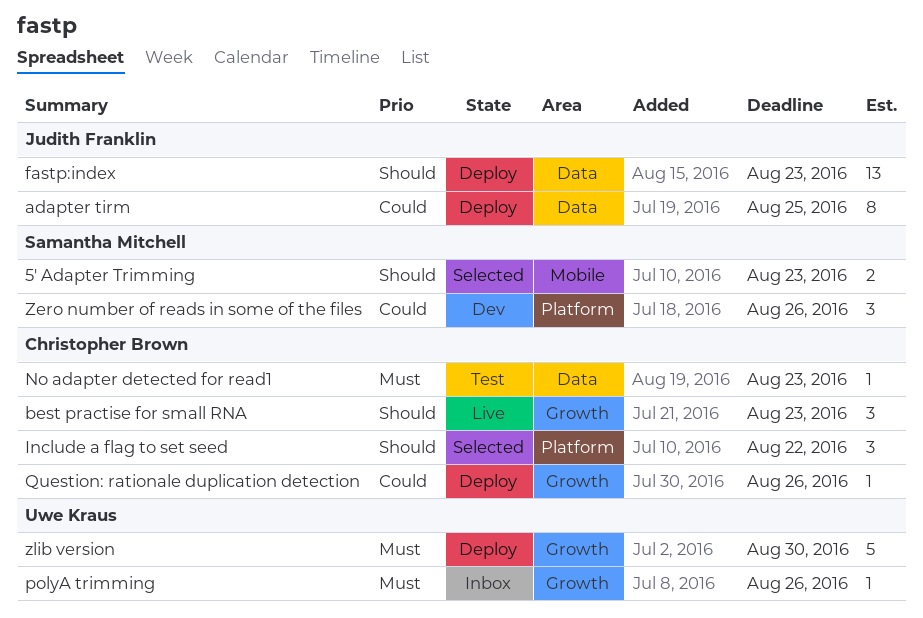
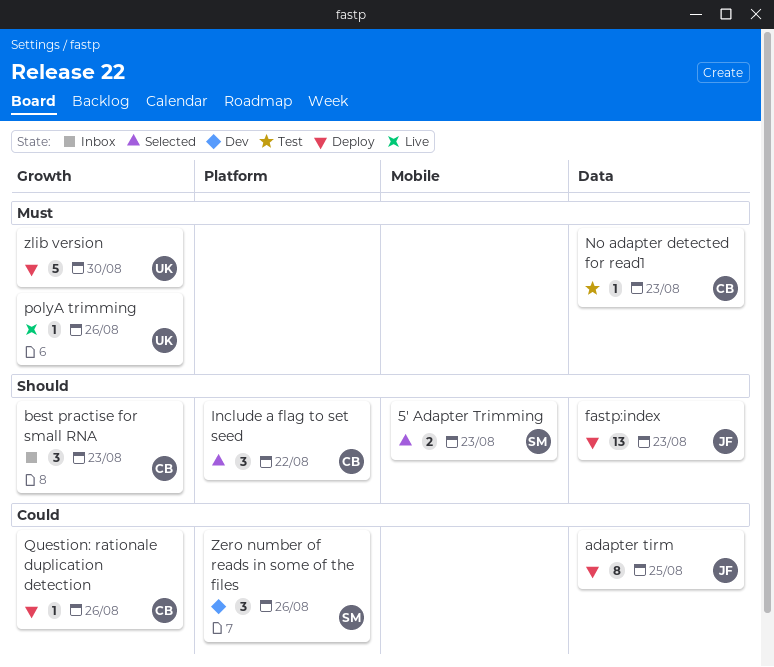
best practise for small RNA, status: Live -> Inbox
polyA trimming, status: Inbox -> Live

